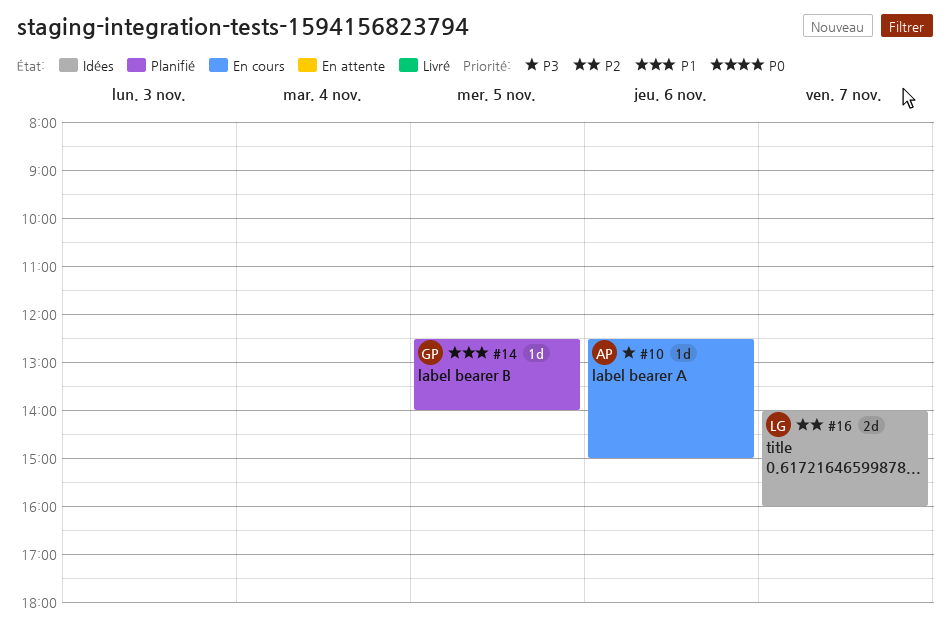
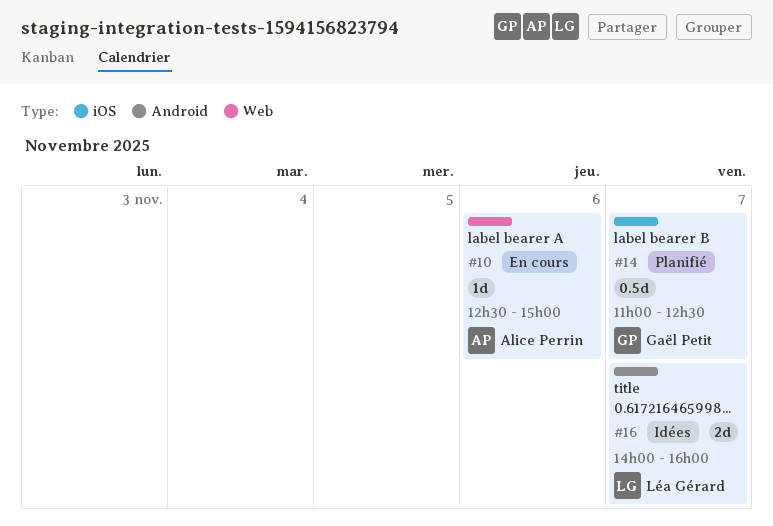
#14, estimate: 1d -> 0.5d
#14, day: Nov 5 -> Nov 7
#14, begins: 12:30 -> 11:00
#14, ends: 14:00 -> 12:30

